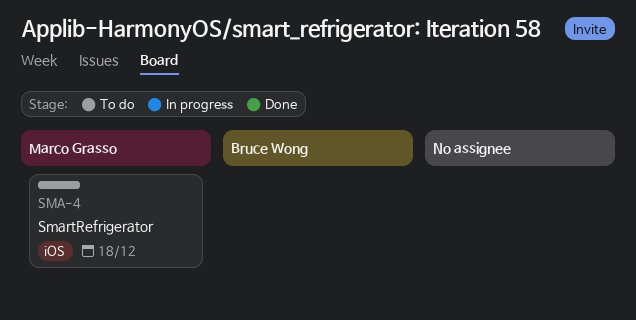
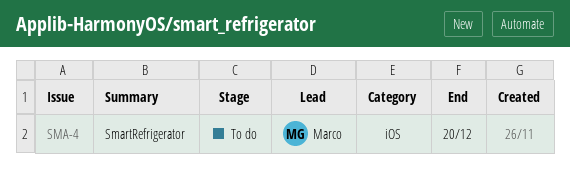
SMA-4, due: Dec 18 -> Dec 20

